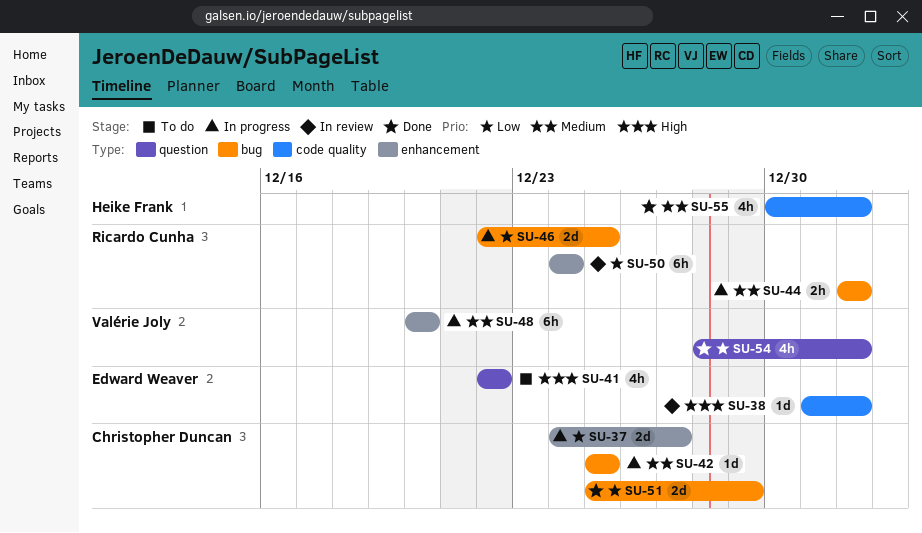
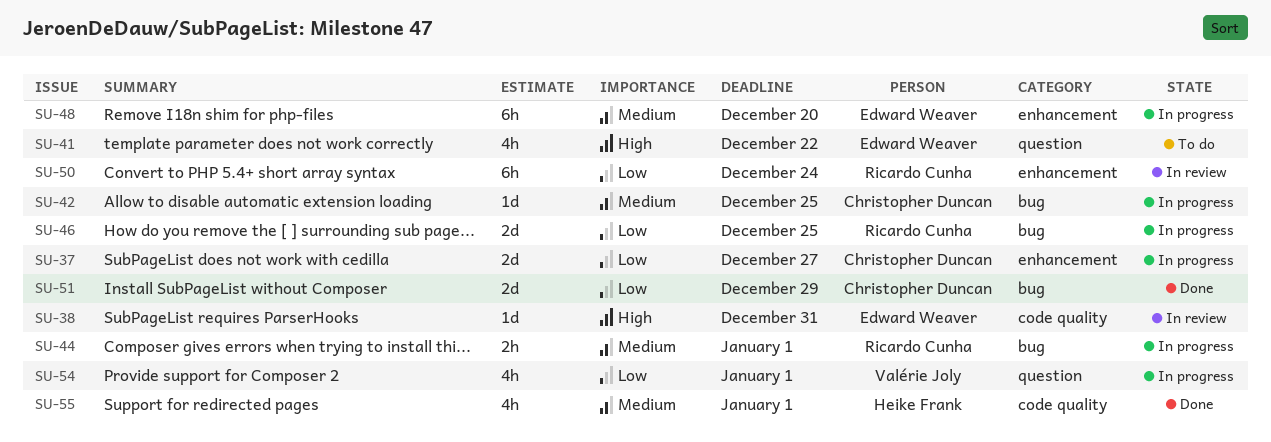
SU-38, due: Jan 1 -> Dec 31
SU-48, owner: Valérie Joly -> Edward Weaver
SU-54, status: Done -> In progress

